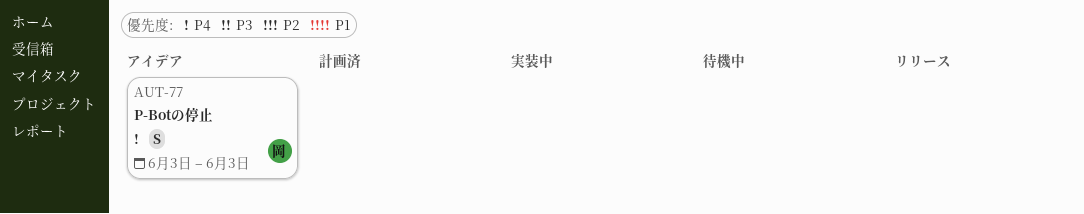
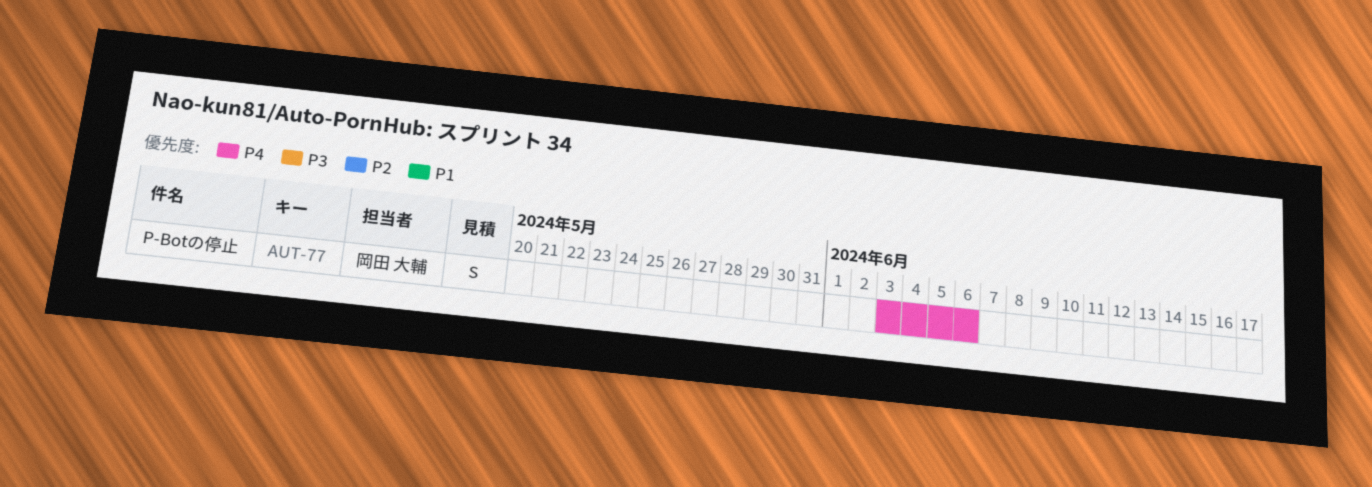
AUT-77, due: Jun 3 -> Jun 6

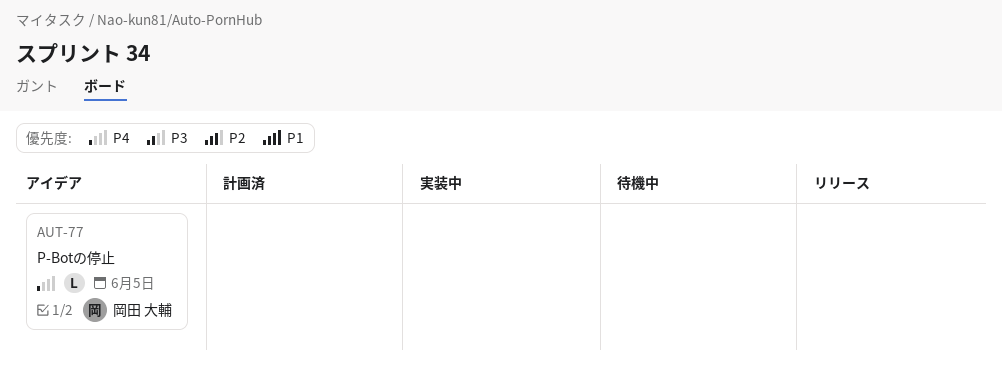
AUT-77, estimate: S -> L
AUT-77, due: Jun 6 -> Jun 5

